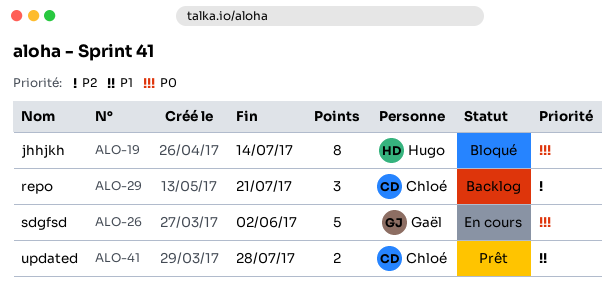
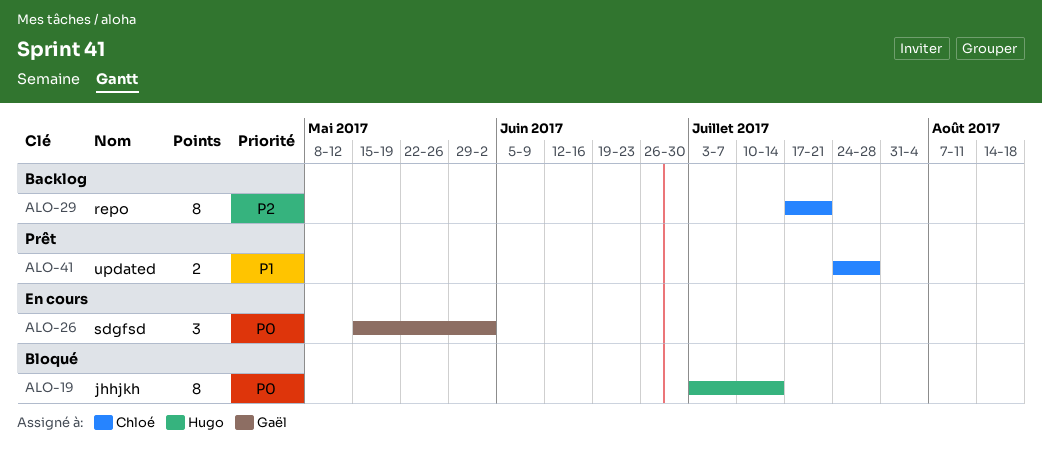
ALO-26, estimate: 5 -> 3
ALO-29, estimate: 3 -> 8

